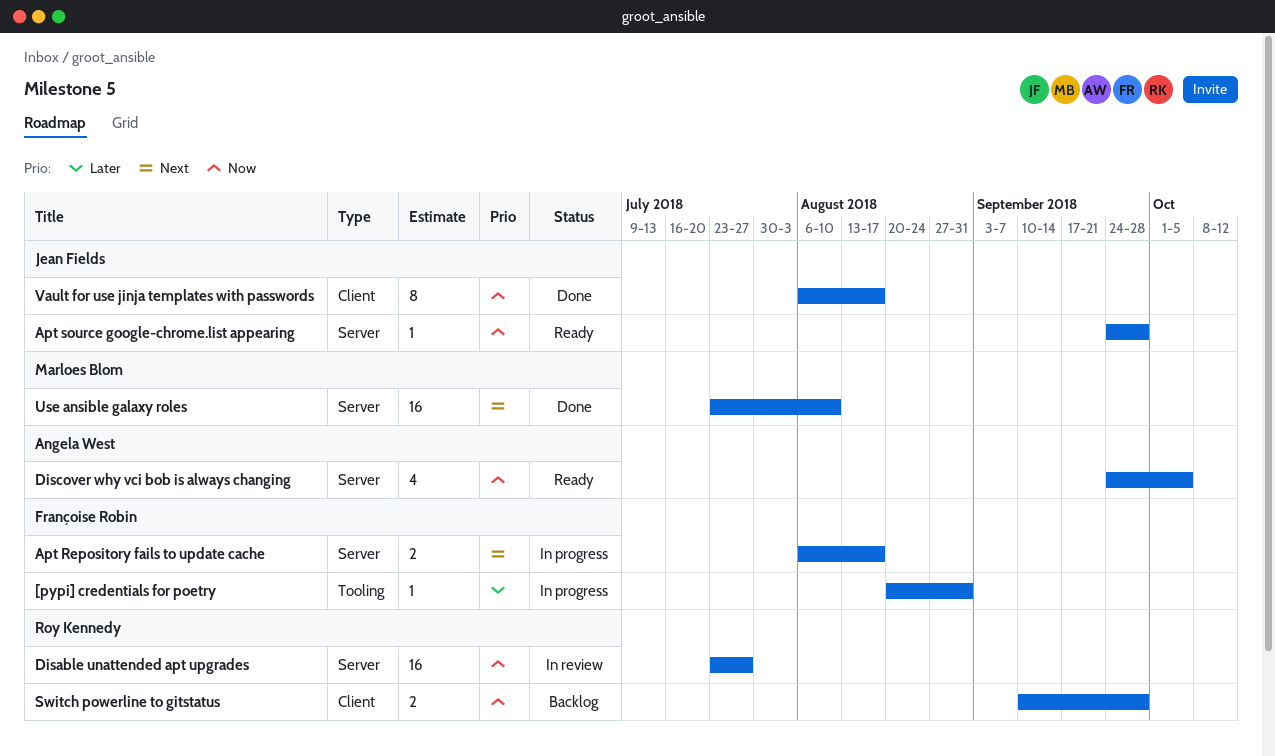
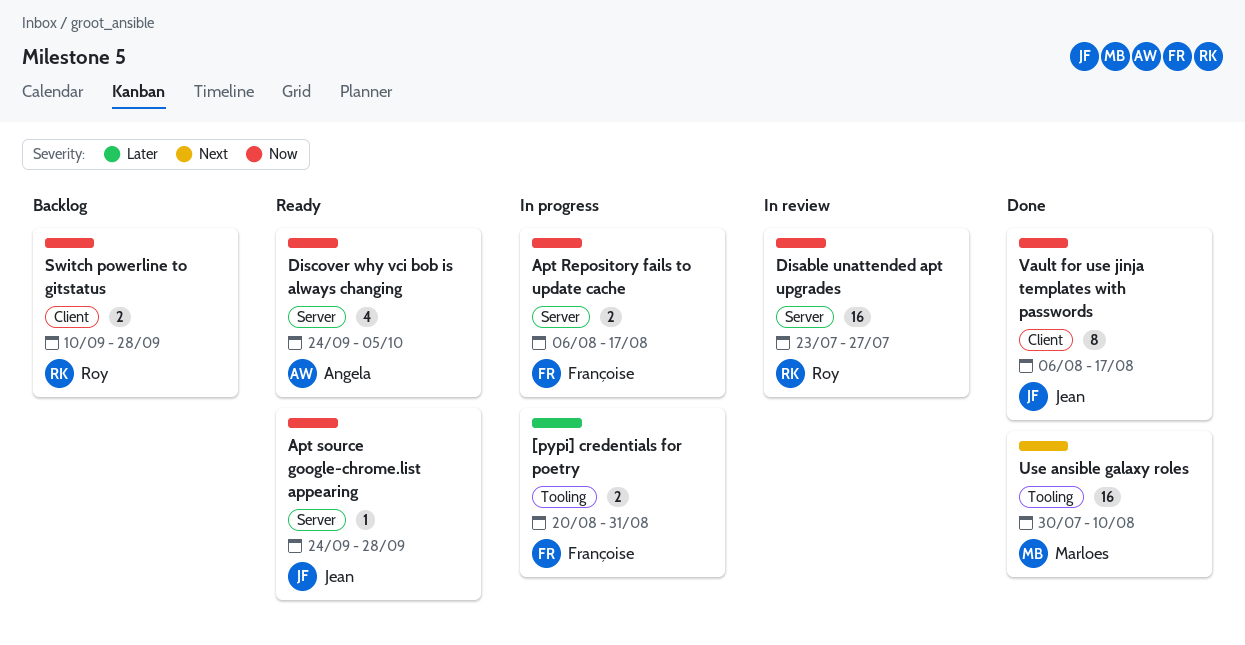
[pypi] credentials for poetry, estimate: 1 -> 2
Apt Repository fails to update cache, priority: Next -> Now
Use ansible galaxy roles, label: Server -> Tooling
Use ansible galaxy roles, start: Jul 23 -> Jul 30

